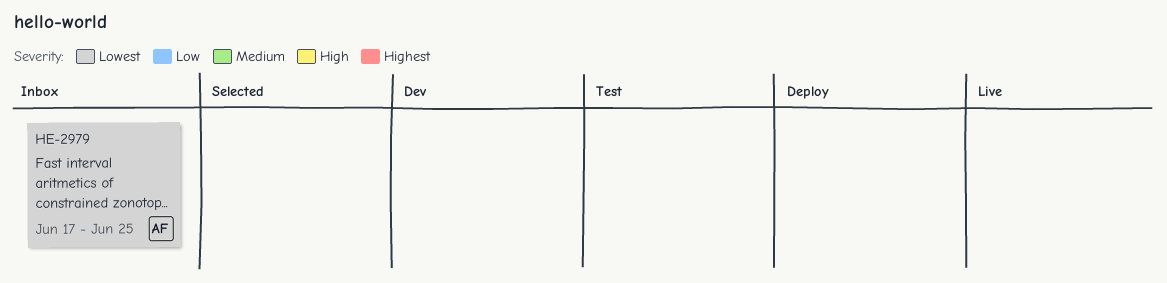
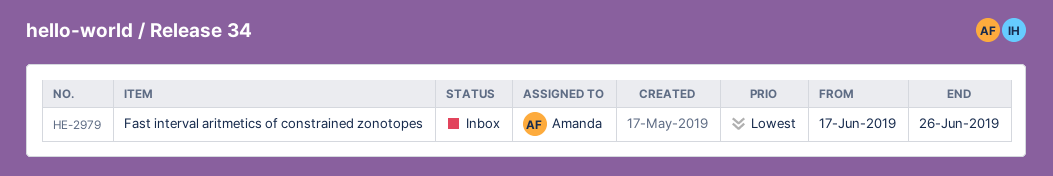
HE-2979, due: Jun 25 -> Jun 26

